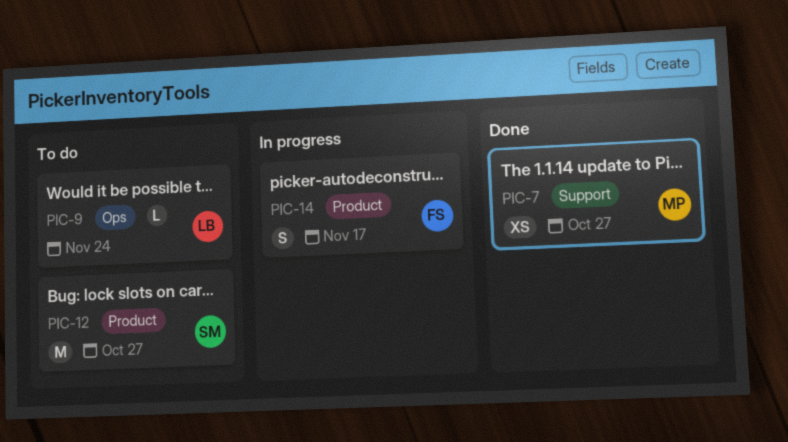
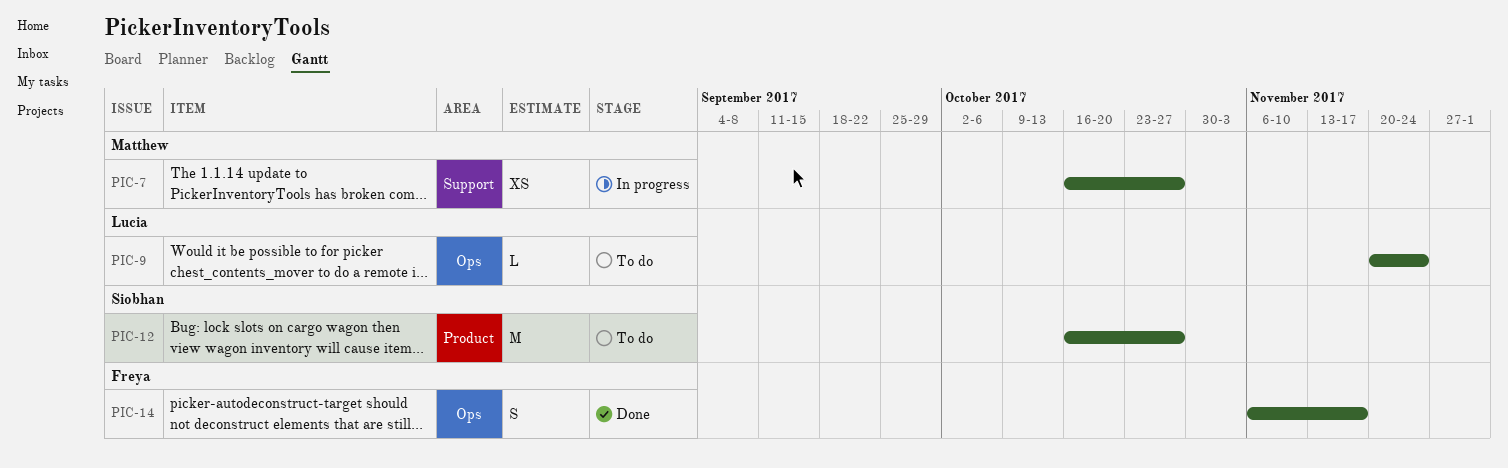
PIC-7, status: Done -> In progress
PIC-14, status: In progress -> Done
PIC-14, label: Product -> Ops

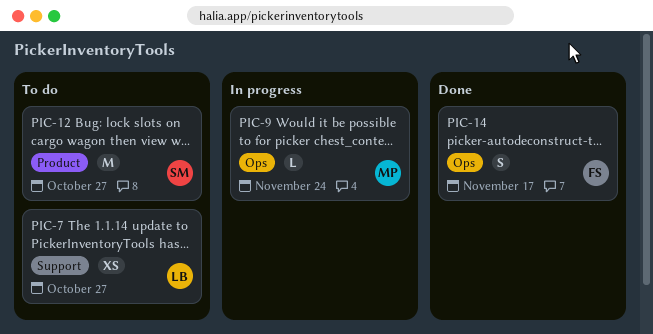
PIC-7, status: In progress -> To do
PIC-7, owner: Matthew -> Lucia
PIC-9, status: To do -> In progress
PIC-9, owner: Lucia -> Matthew

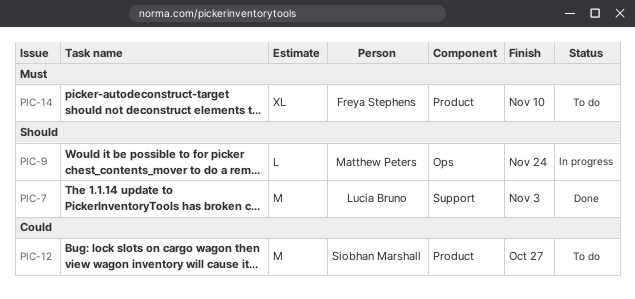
PIC-7, status: To do -> Done
PIC-7, estimate: XS -> M
PIC-7, due: Oct 27 -> Nov 3
PIC-14, status: Done -> To do
PIC-14, label: Ops -> Product
PIC-14, estimate: S -> XL
PIC-14, due: Nov 17 -> Nov 10

